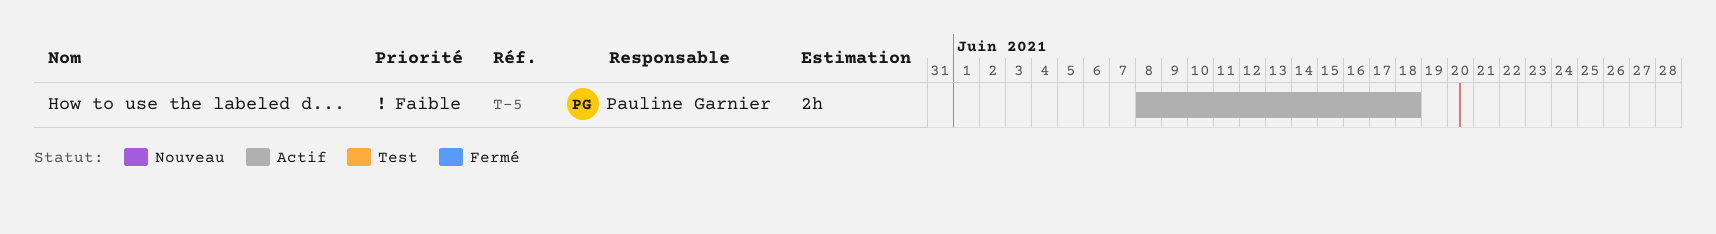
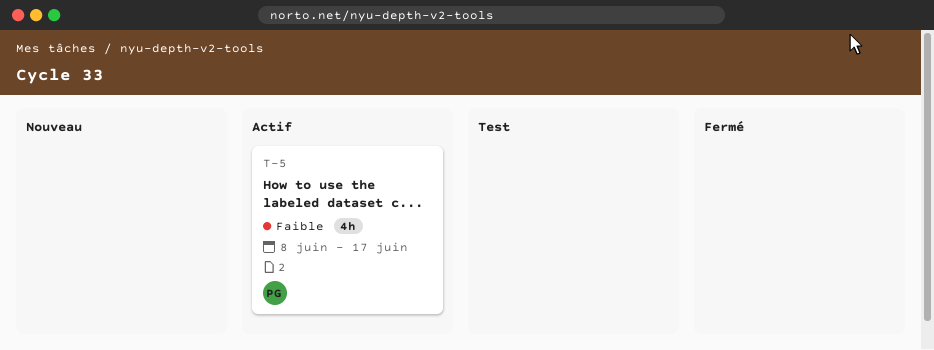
T-5, estimate: 2h -> 4h
T-5, due: Jun 18 -> Jun 17

